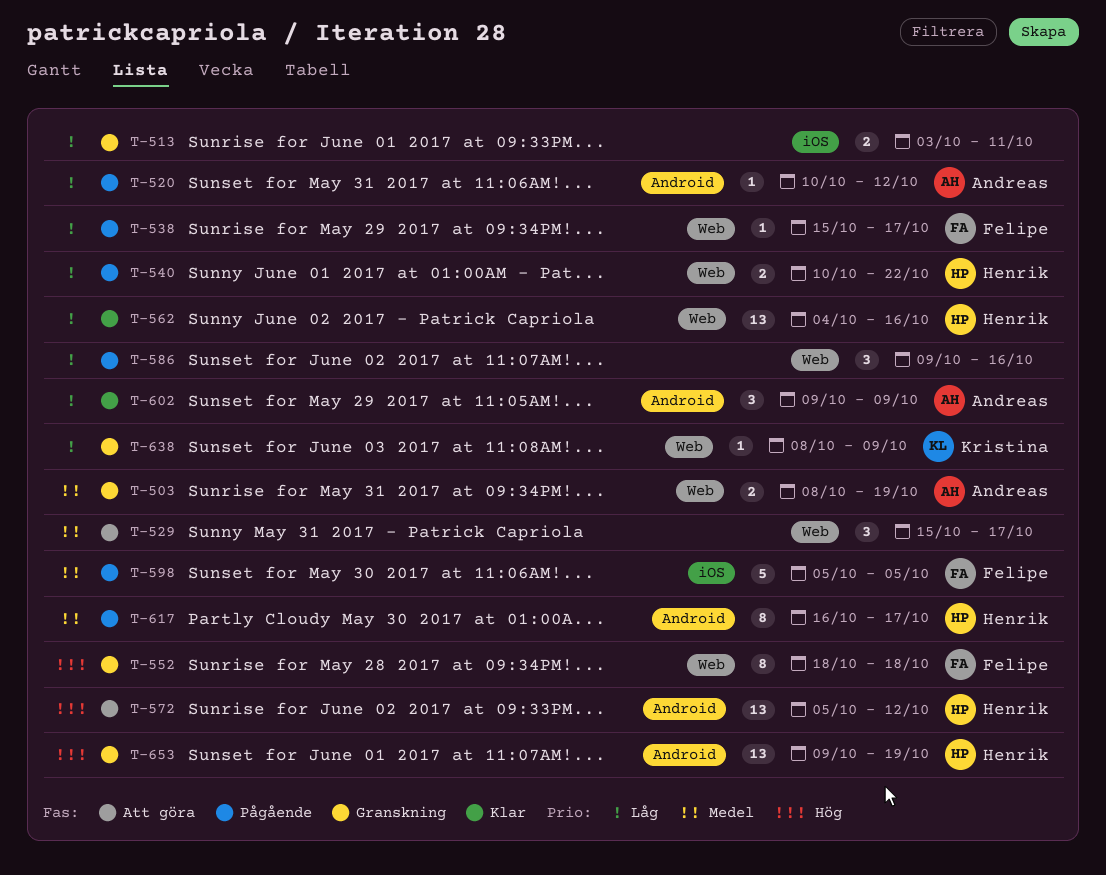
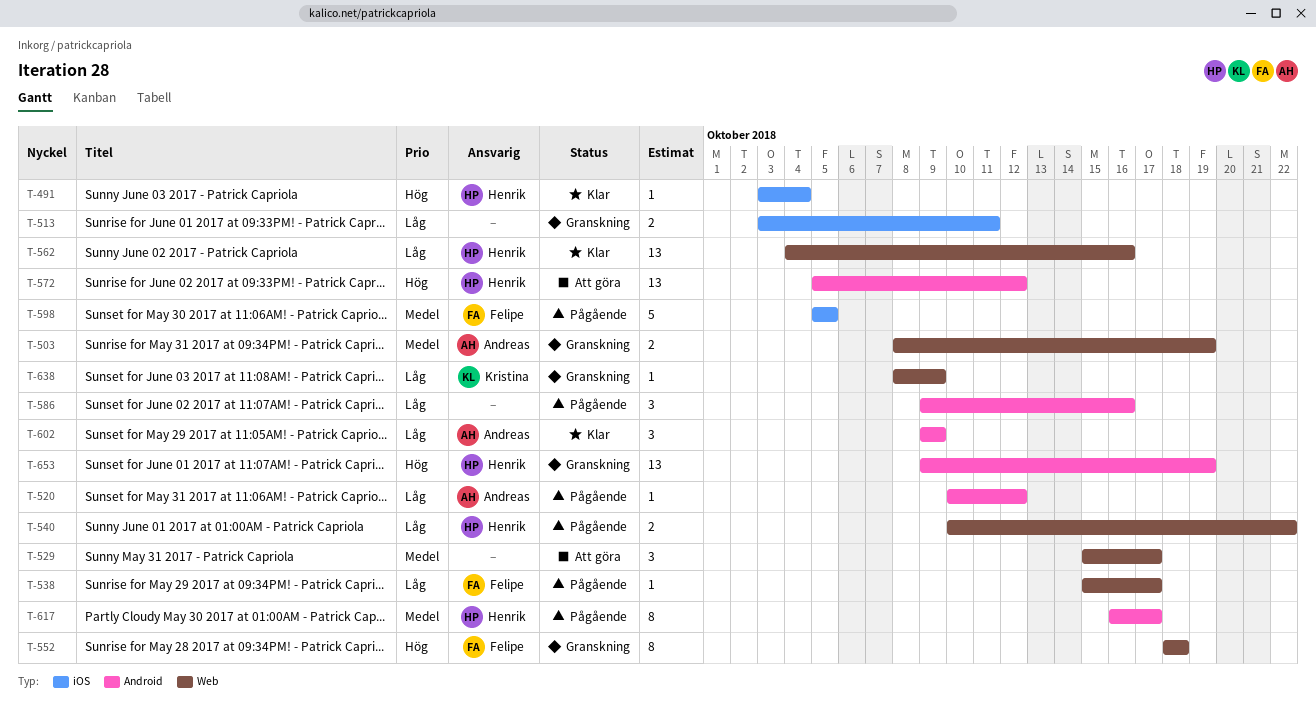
T-491: none -> present
T-586, label: Web -> Android

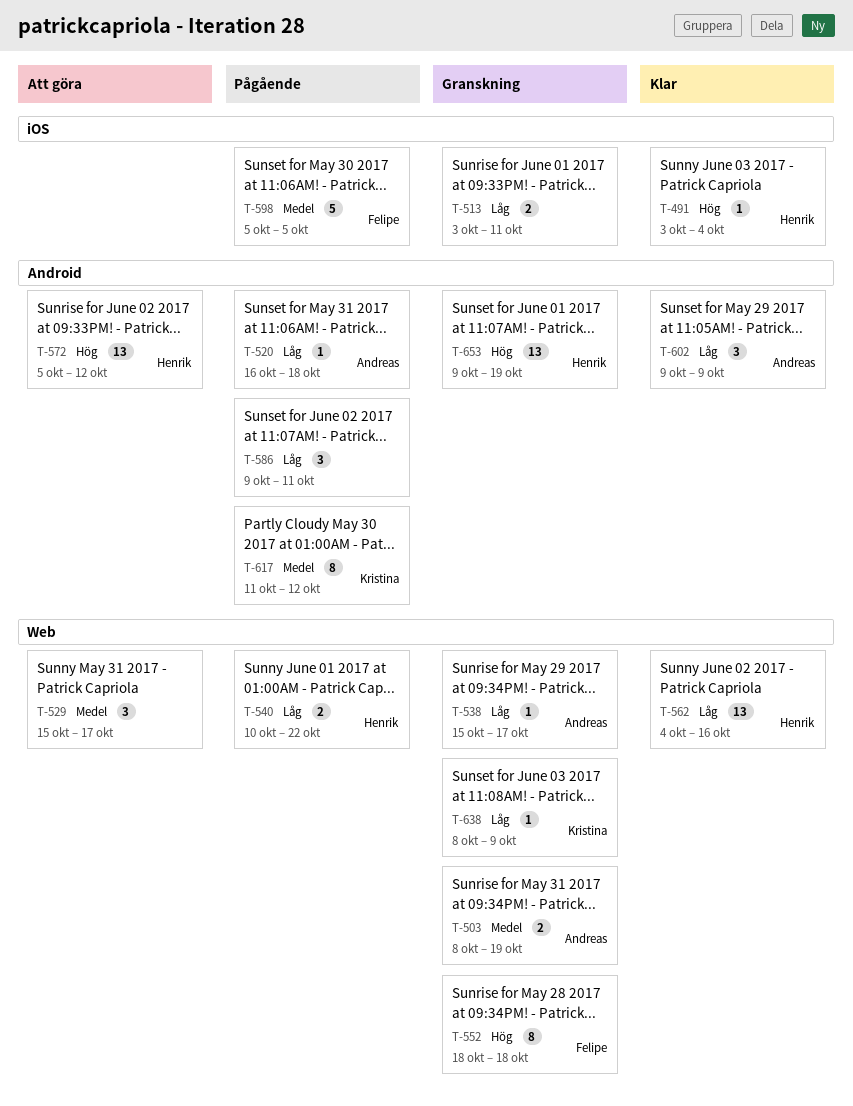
T-520, start: Oct 10 -> Oct 16
T-520, due: Oct 12 -> Oct 18
T-538, status: Pågående -> Granskning
T-538, owner: Felipe -> Andreas
T-586, due: Oct 16 -> Oct 11
T-617, owner: Henrik -> Kristina
T-617, start: Oct 16 -> Oct 11
T-617, due: Oct 17 -> Oct 12

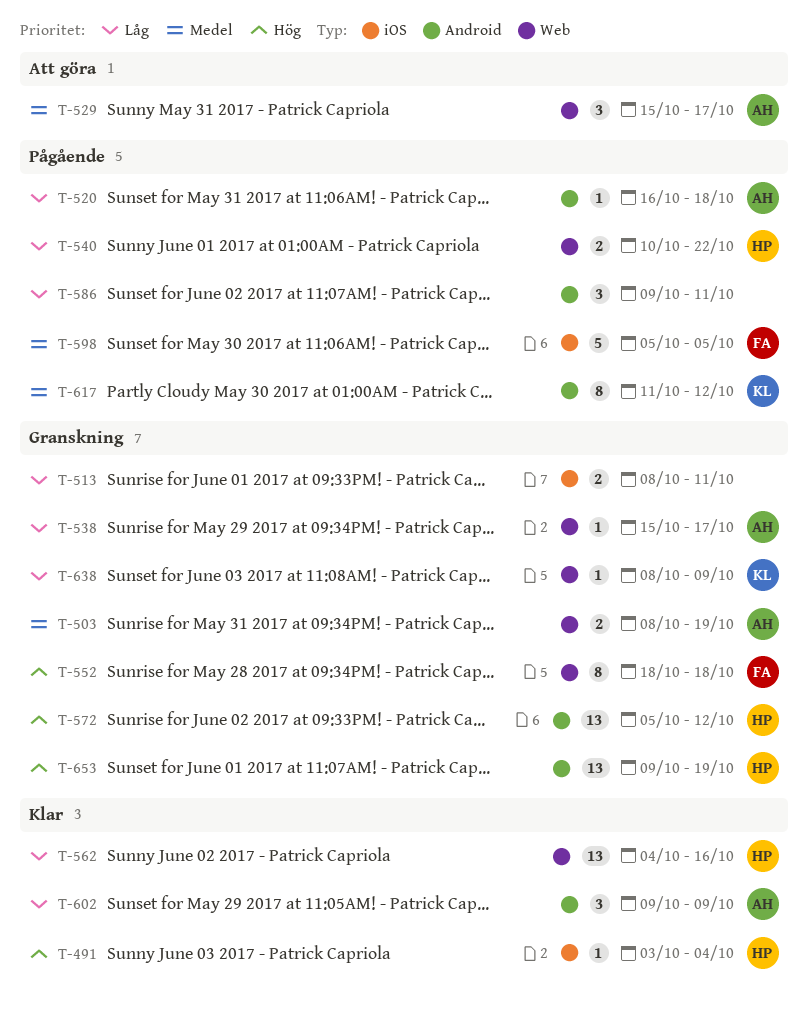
T-513, start: Oct 3 -> Oct 8
T-529, owner: none -> Andreas
T-572, status: Att göra -> Granskning

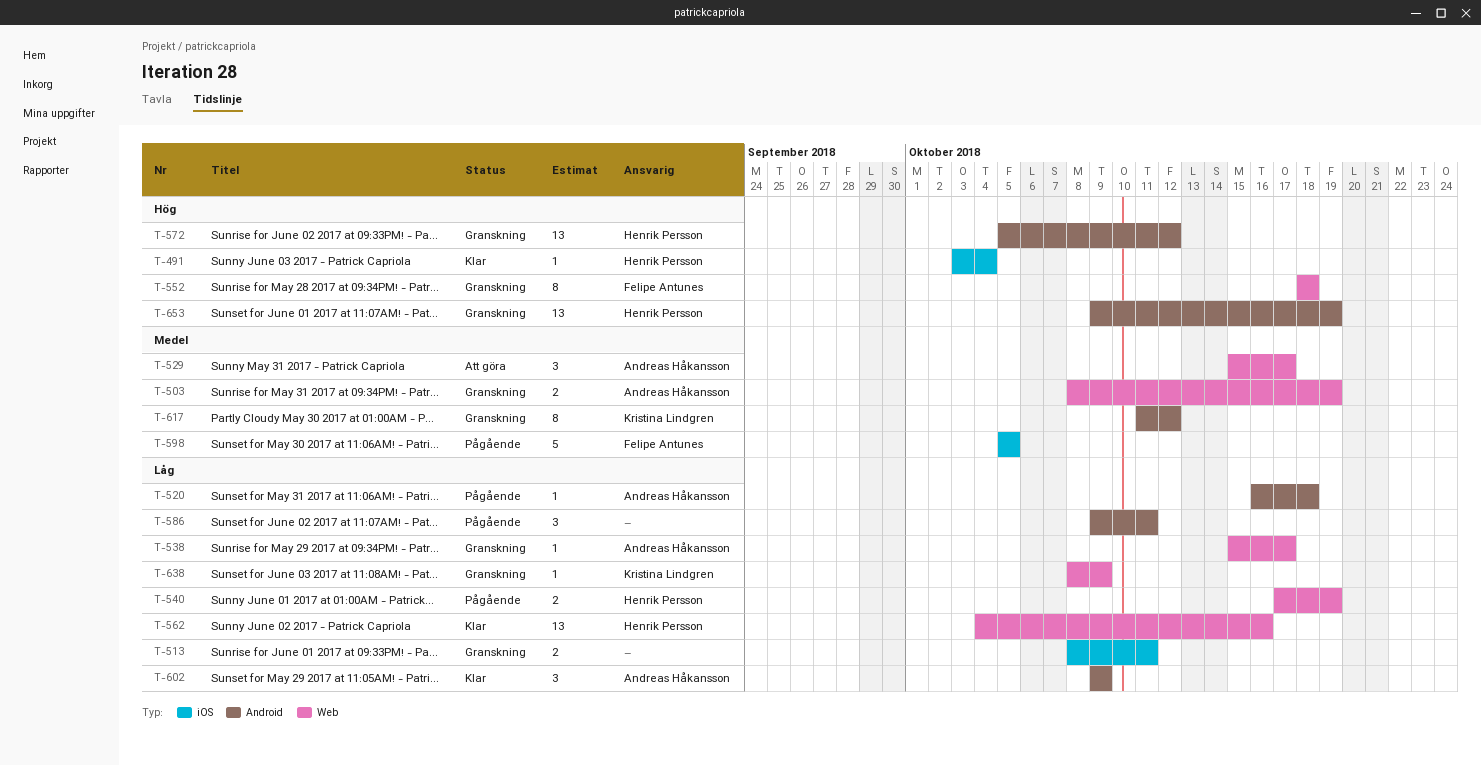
T-540, start: Oct 10 -> Oct 17
T-540, due: Oct 22 -> Oct 19
T-617, status: Pågående -> Granskning

